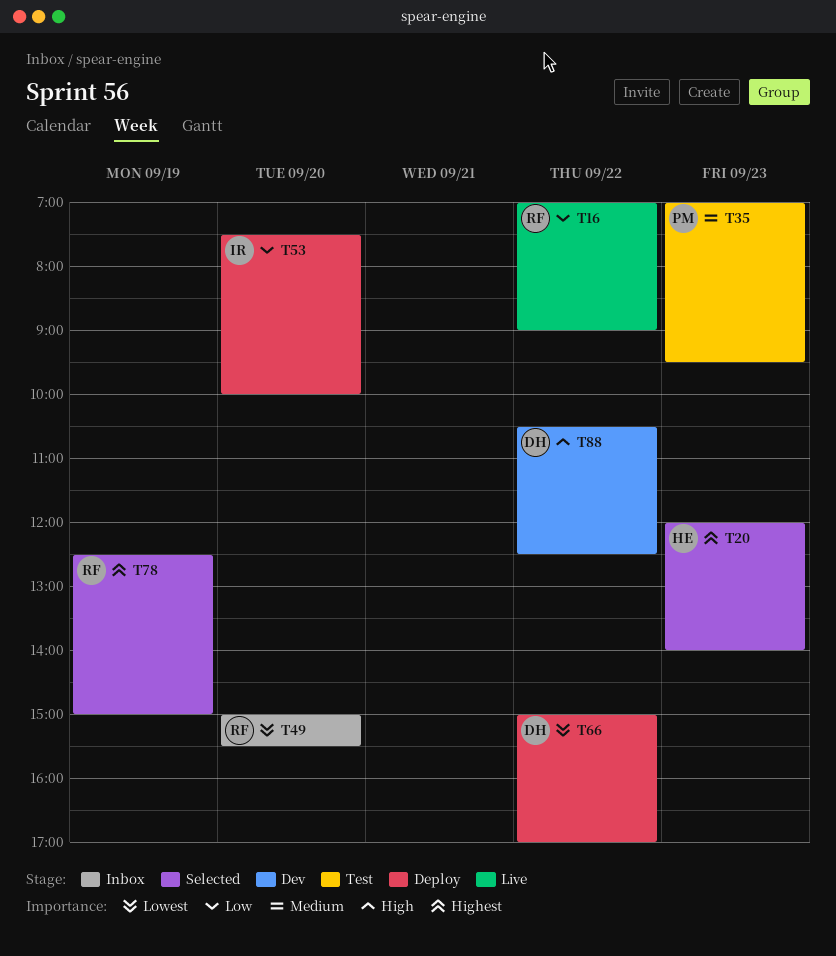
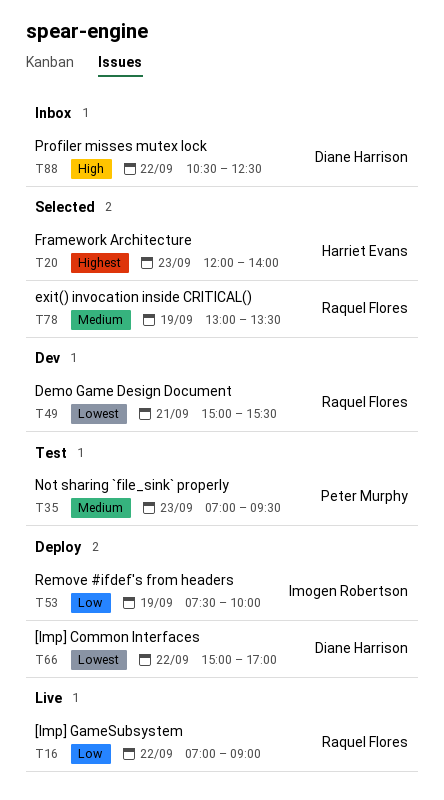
T49, status: Inbox -> Dev
T49, day: Sep 20 -> Sep 21
T53, day: Sep 20 -> Sep 19
T78, priority: Highest -> Medium
T78, begins: 12:30 -> 13:00
T78, ends: 15:00 -> 13:30
T88, status: Dev -> Inbox

